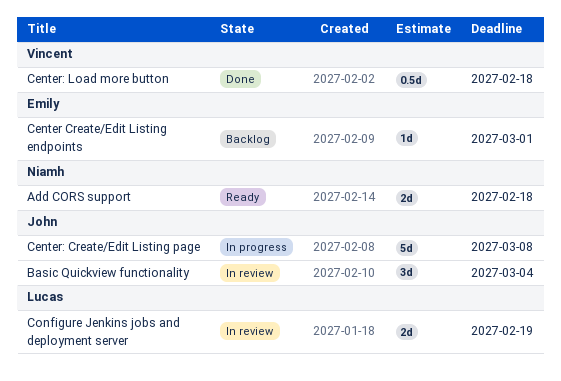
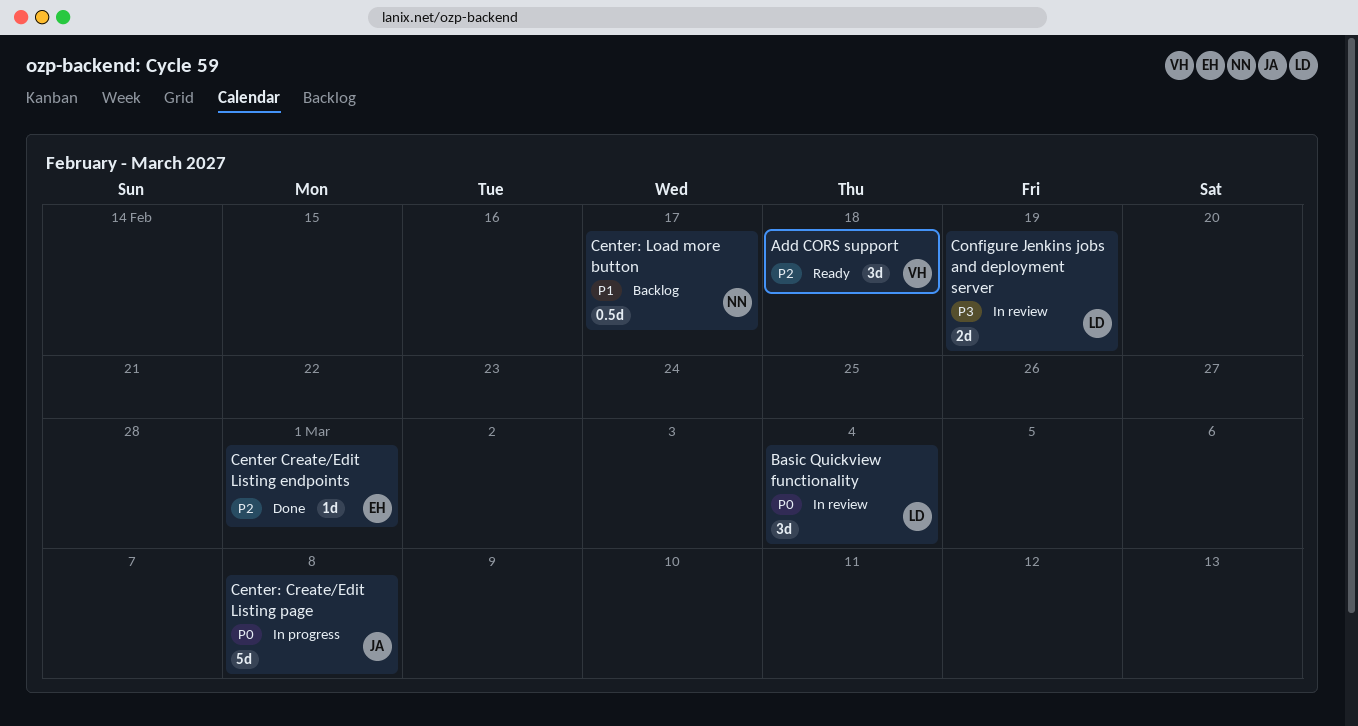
Add CORS support, owner: Niamh -> Vincent
Add CORS support, estimate: 2d -> 3d
Basic Quickview functionality, owner: John -> Lucas
Center Create/Edit Listing endpoints, status: Backlog -> Done
Center: Load more button, status: Done -> Backlog
Center: Load more button, owner: Vincent -> Niamh
Center: Load more button, due: Feb 18 -> Feb 17

